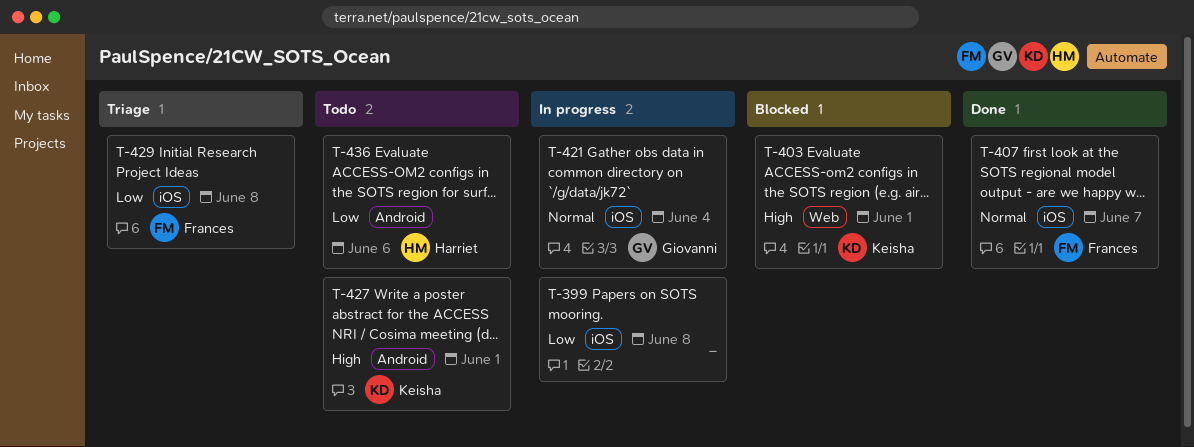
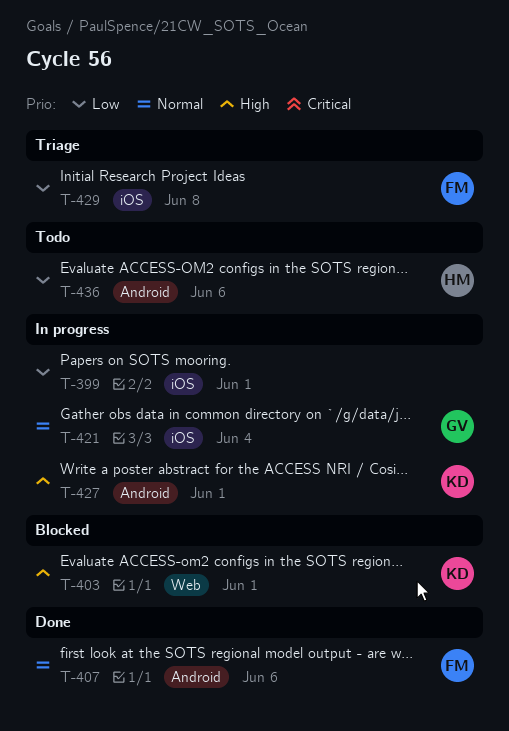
T-399, due: Jun 8 -> Jun 1
T-407, label: iOS -> Android
T-407, due: Jun 7 -> Jun 6
T-427, status: Todo -> In progress

